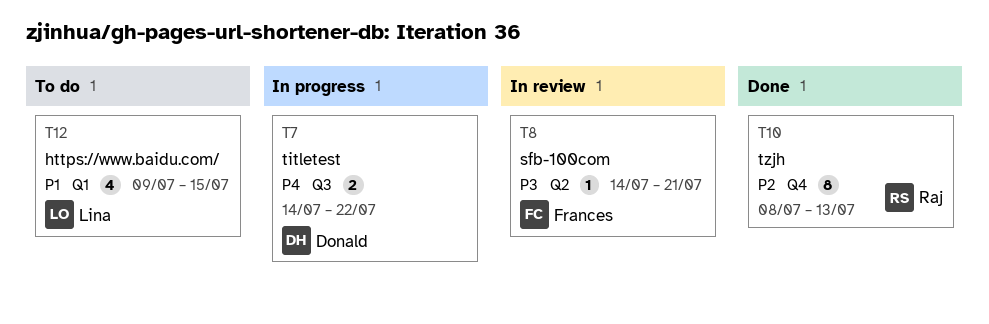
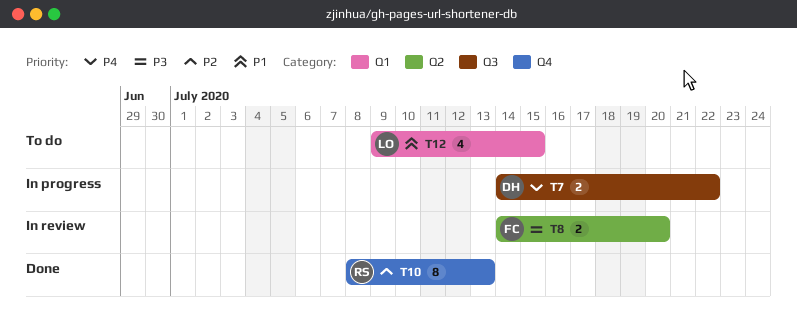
T8, estimate: 1 -> 2
T8, due: Jul 21 -> Jul 20

